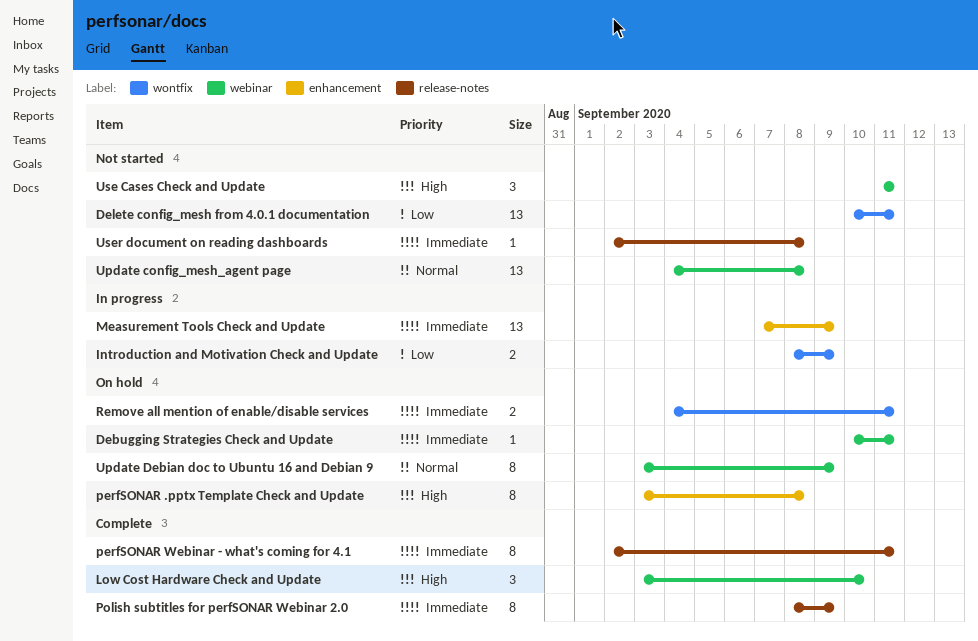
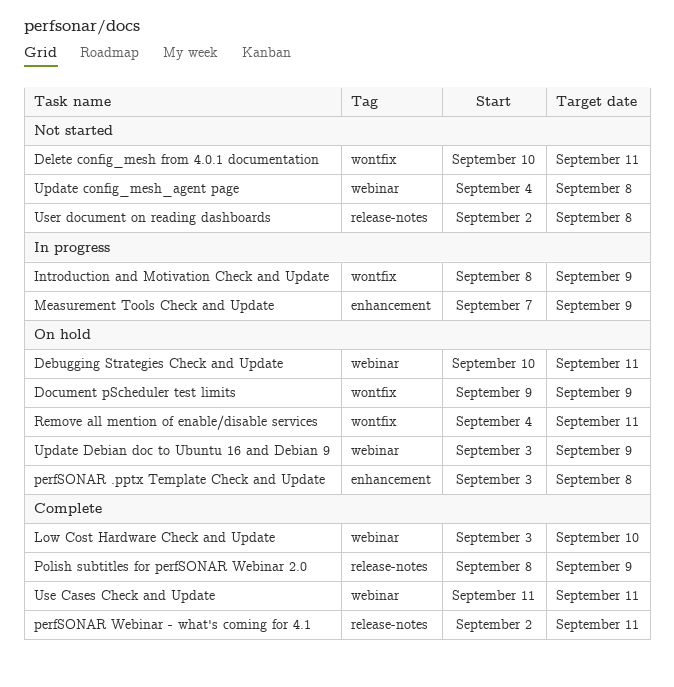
Document pScheduler test limits: none -> present
Use Cases Check and Update, status: Not started -> Complete

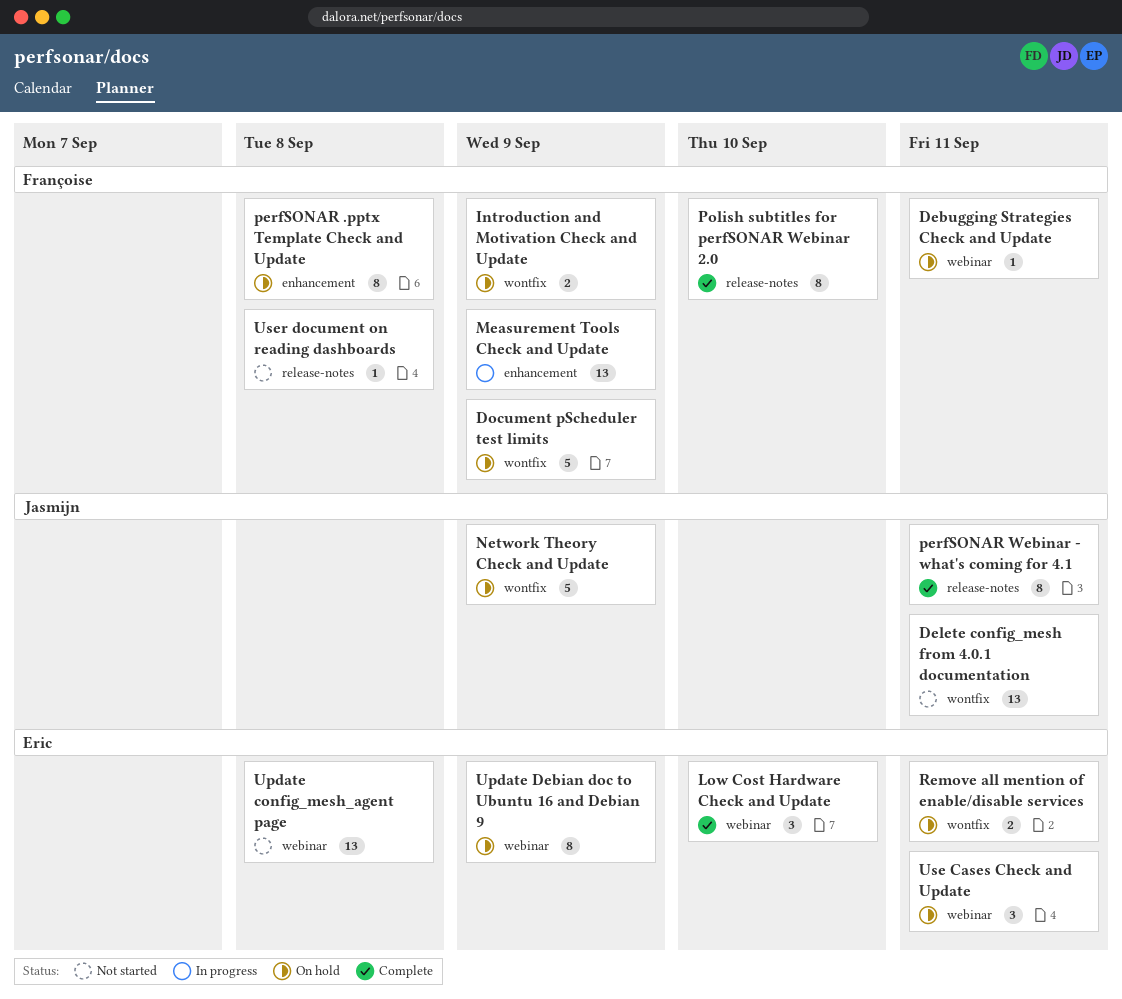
Introduction and Motivation Check and Update, status: In progress -> On hold
Network Theory Check and Update: none -> present
Polish subtitles for perfSONAR Webinar 2.0, due: Sep 9 -> Sep 10
Use Cases Check and Update, status: Complete -> On hold

